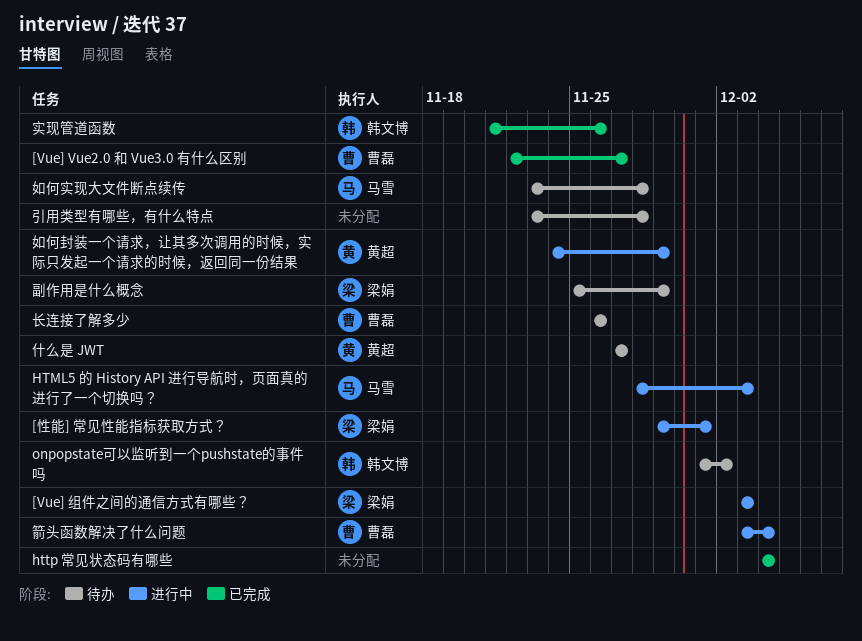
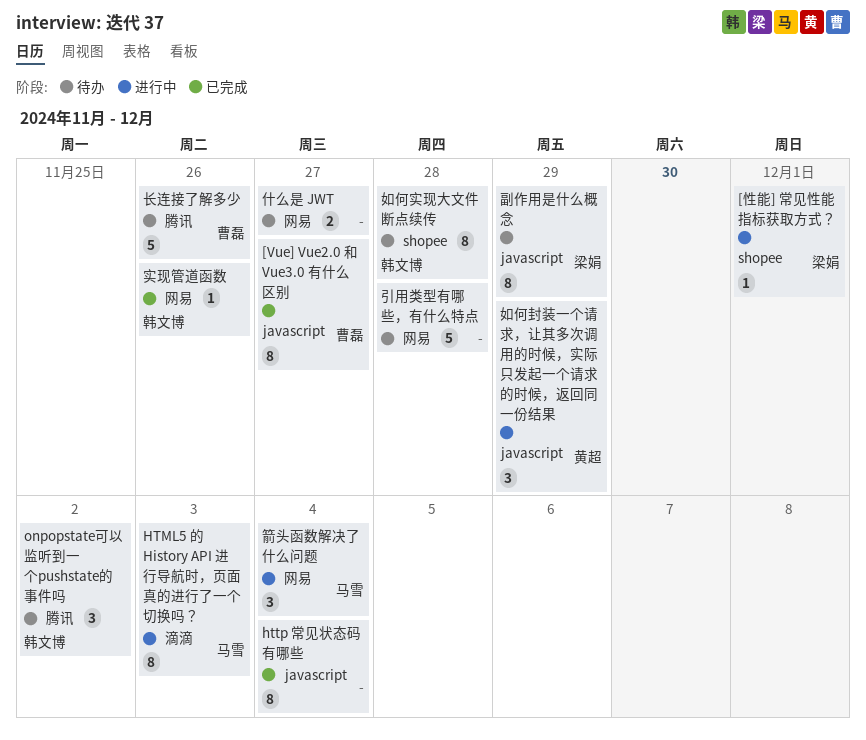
[Vue] 组件之间的通信方式有哪些？: present -> none
什么是 JWT, owner: 黄超 -> none
如何实现大文件断点续传, owner: 马雪 -> 韩文博
箭头函数解决了什么问题, owner: 曹磊 -> 马雪

